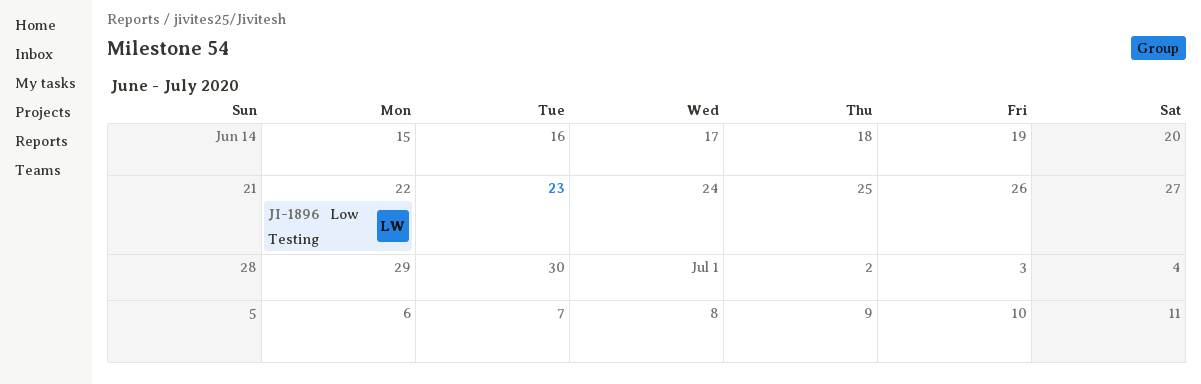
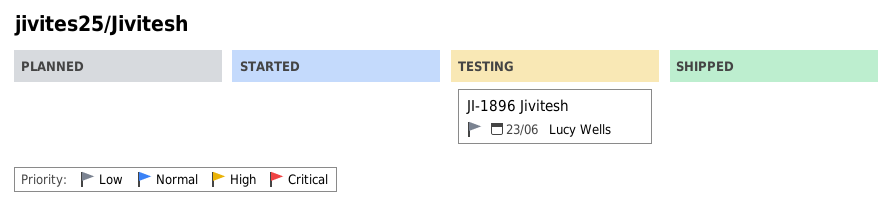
JI-1896, due: Jun 22 -> Jun 23

